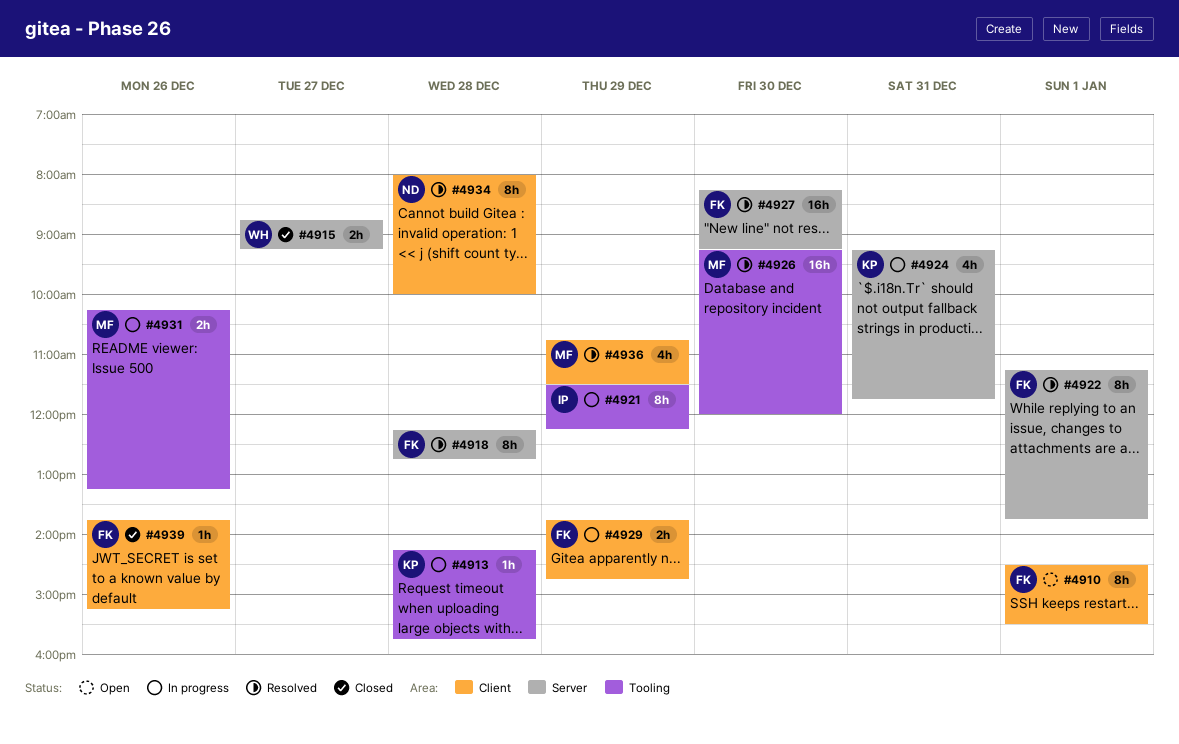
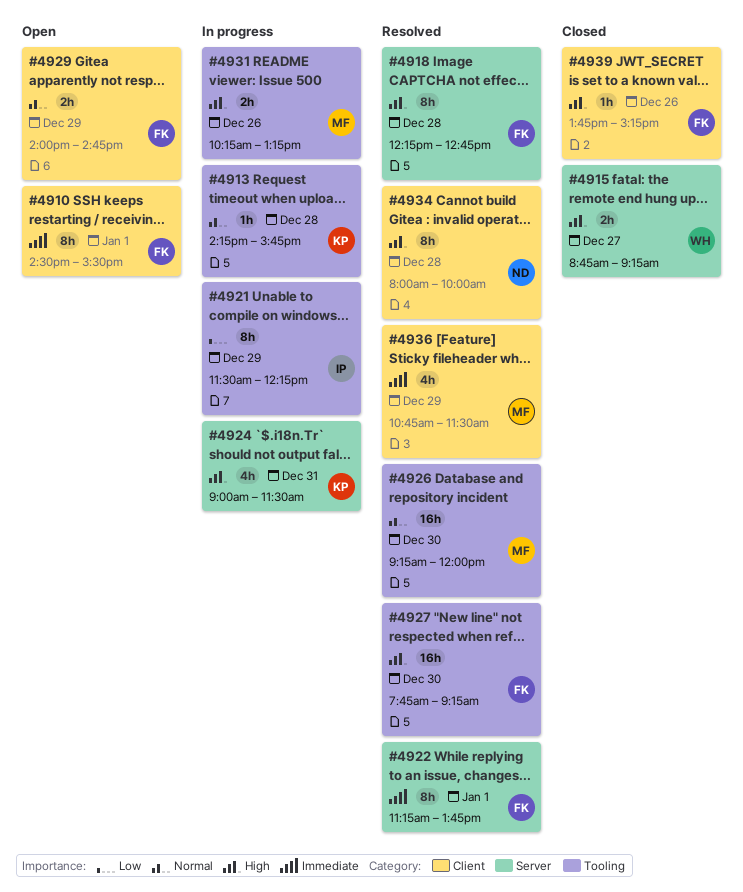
#4924, begins: 09:15 -> 09:00
#4924, ends: 11:45 -> 11:30
#4927, label: Server -> Tooling
#4927, begins: 08:15 -> 07:45
#4929, status: In progress -> Open
#4929, begins: 13:45 -> 14:00

